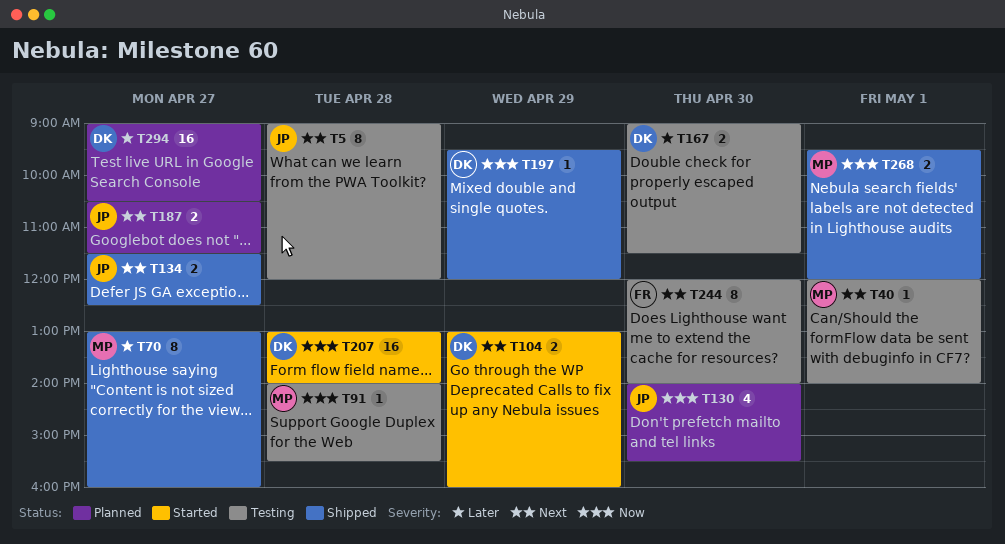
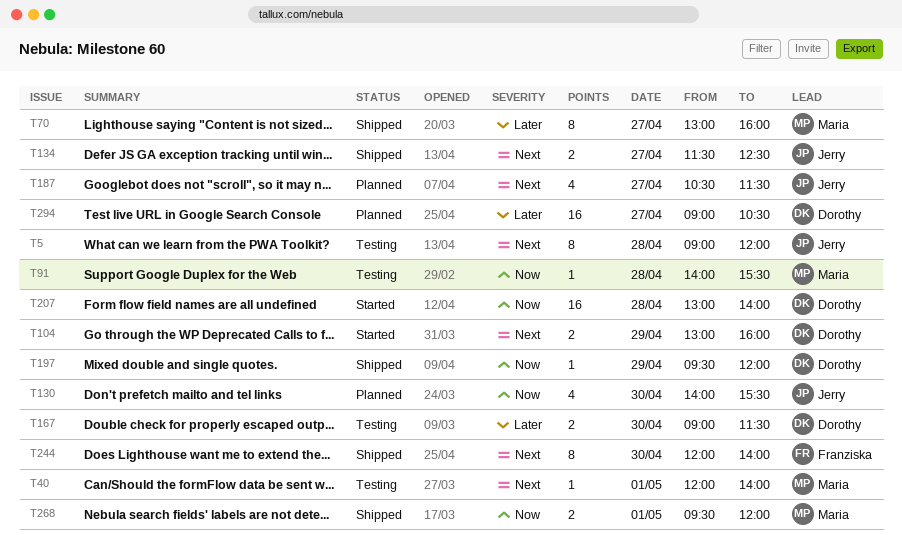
T187, estimate: 2 -> 4
T244, status: Testing -> Shipped

